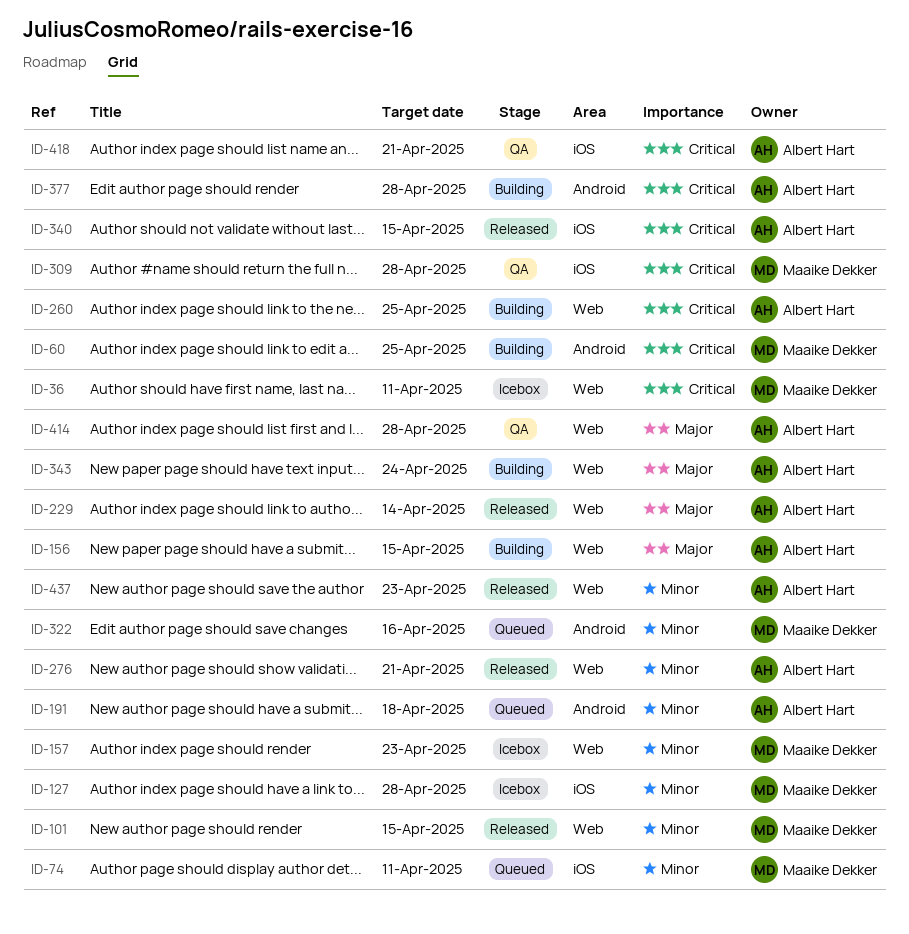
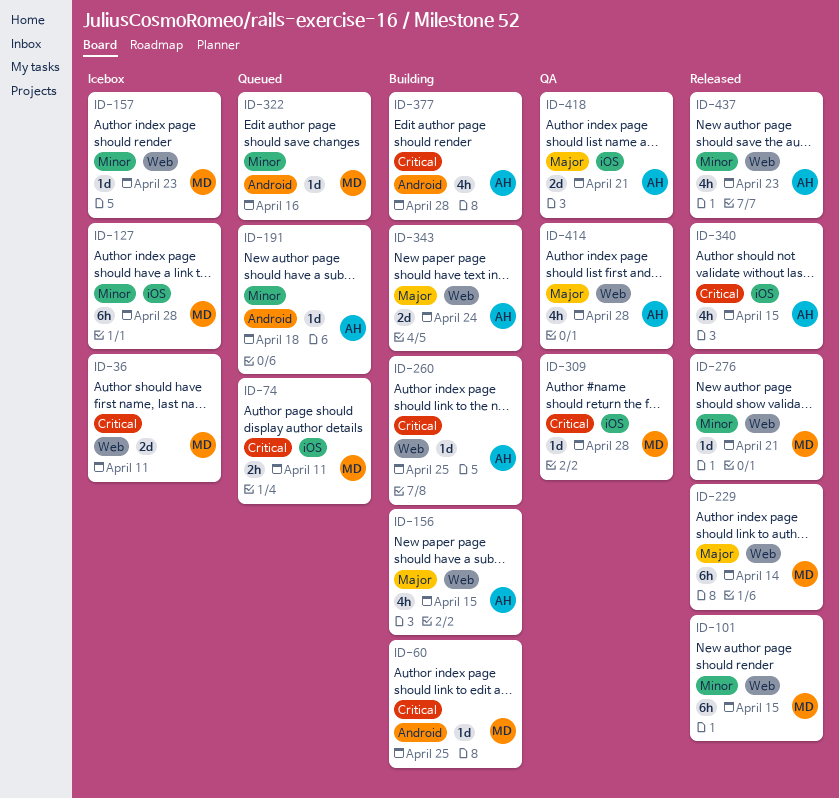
ID-74, priority: Minor -> Critical
ID-229, owner: Albert Hart -> Maaike Dekker
ID-276, owner: Albert Hart -> Maaike Dekker
ID-418, priority: Critical -> Major

